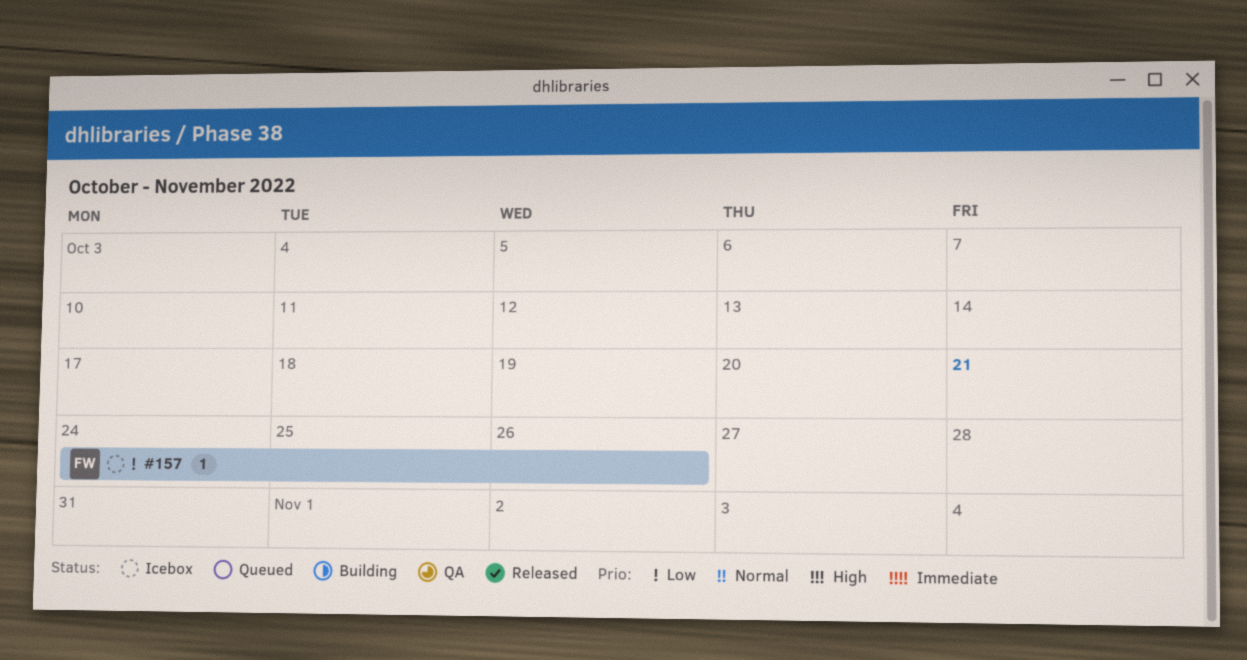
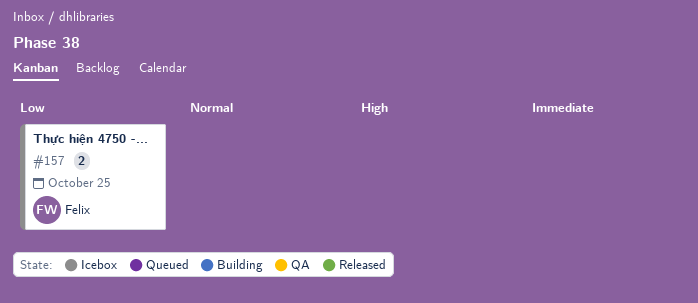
#157, estimate: 1 -> 2
#157, due: Oct 26 -> Oct 25

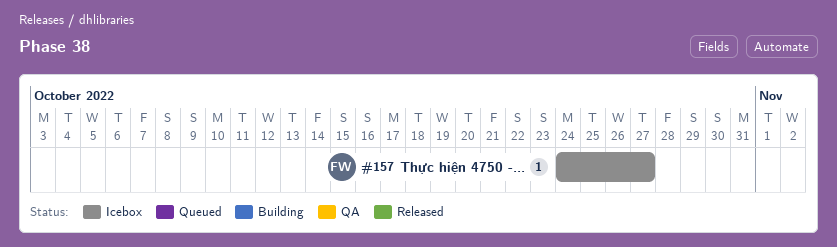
#157, estimate: 2 -> 1
#157, due: Oct 25 -> Oct 27

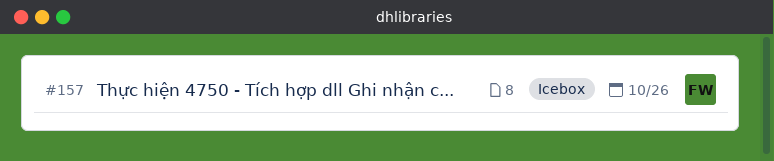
#157, due: Oct 27 -> Oct 26

